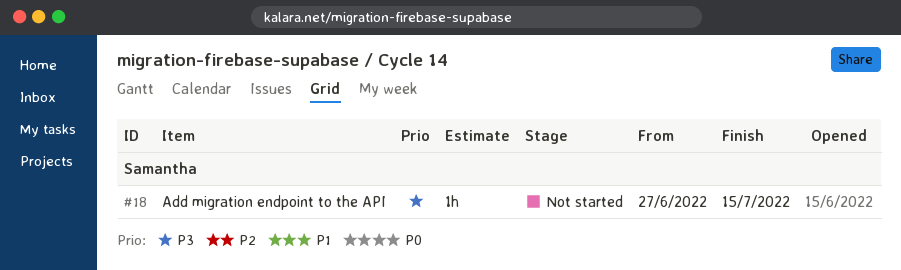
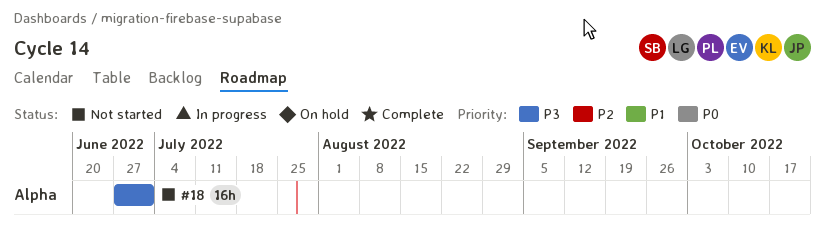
#18, estimate: 1h -> 16h
#18, due: Jul 15 -> Jul 1

